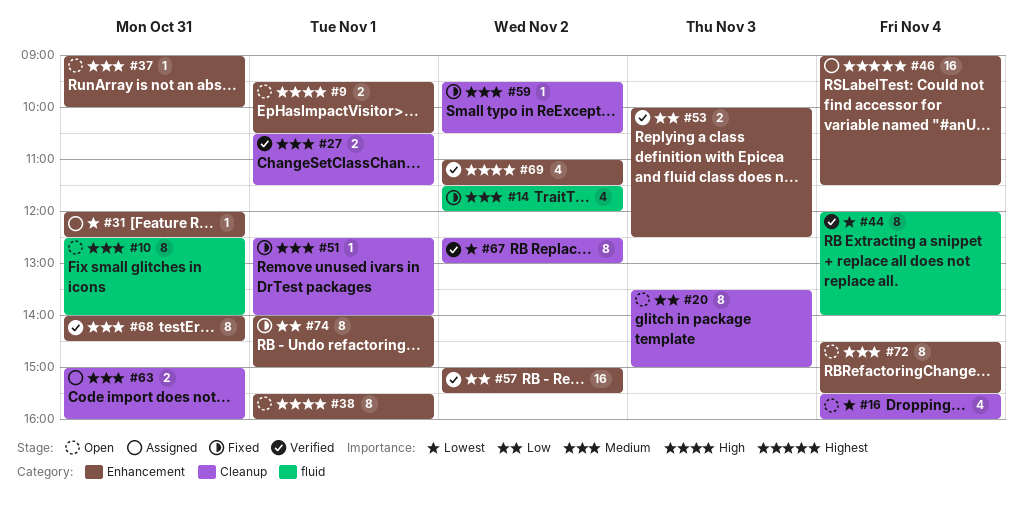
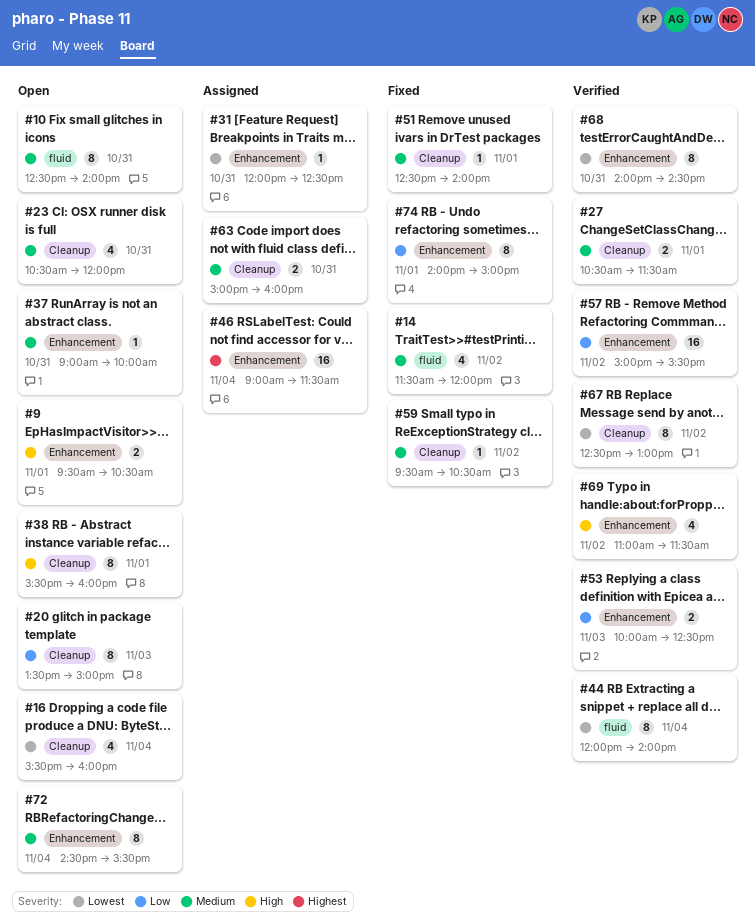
#23: none -> present
#38, label: Enhancement -> Cleanup
#68, priority: Medium -> Lowest

